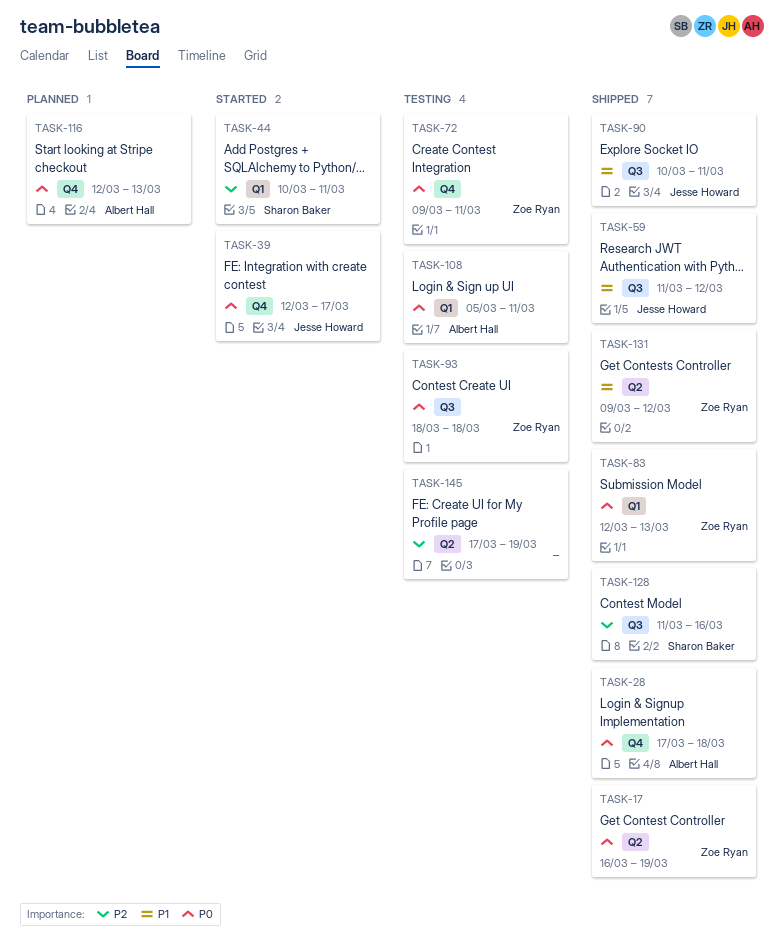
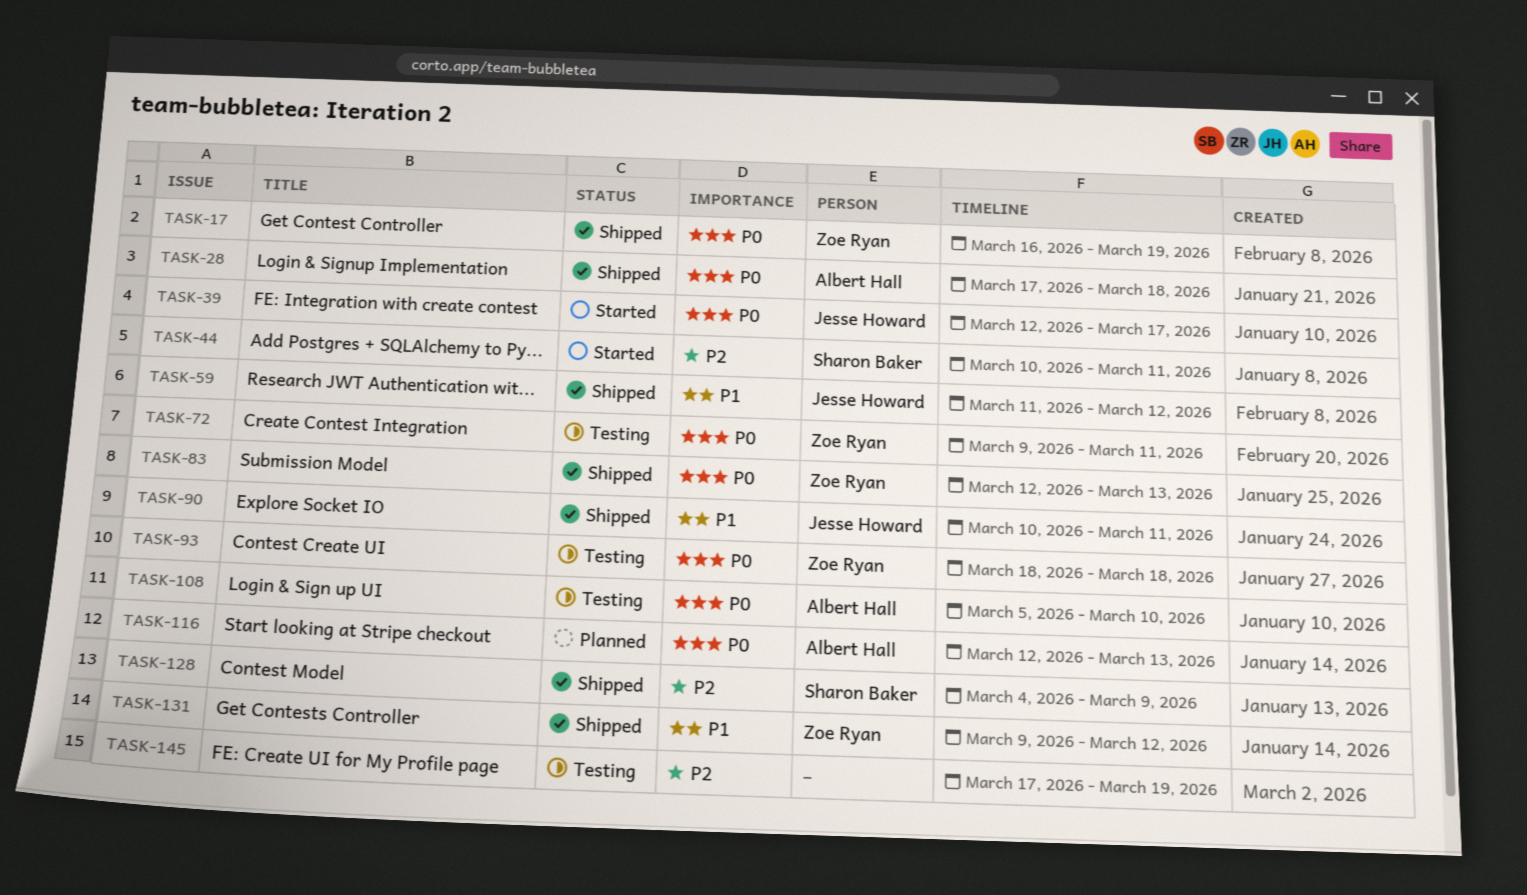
TASK-108, due: Mar 11 -> Mar 10
TASK-128, start: Mar 11 -> Mar 4
TASK-128, due: Mar 16 -> Mar 9

